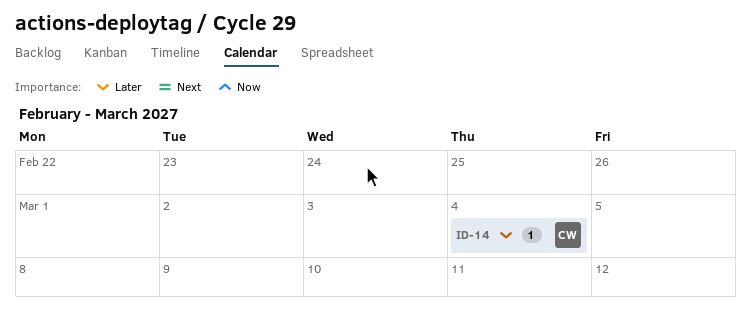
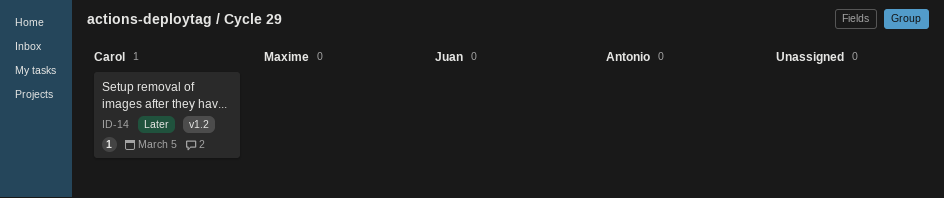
ID-14, due: Mar 4 -> Mar 5

